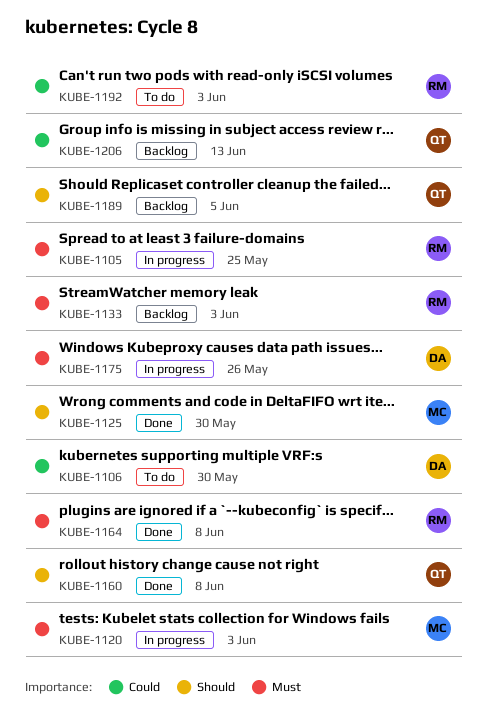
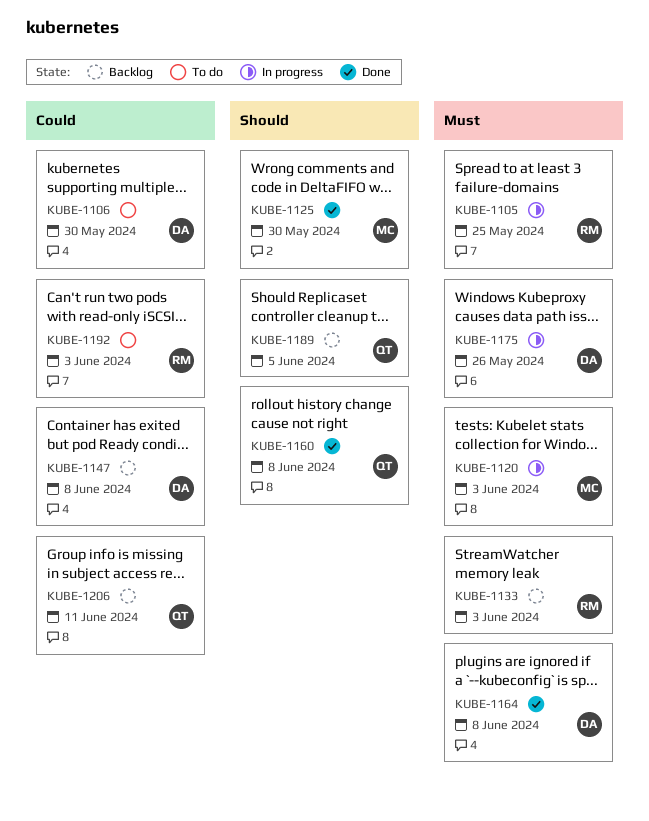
KUBE-1147: none -> present
KUBE-1164, owner: RM -> DA
KUBE-1206, due: Jun 13 -> Jun 11

